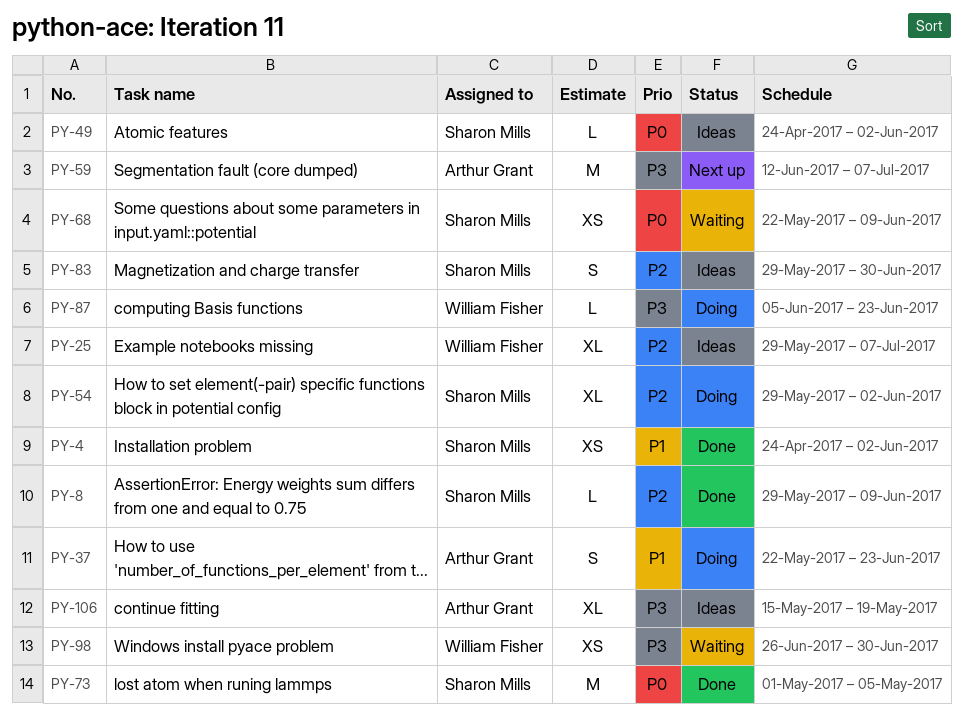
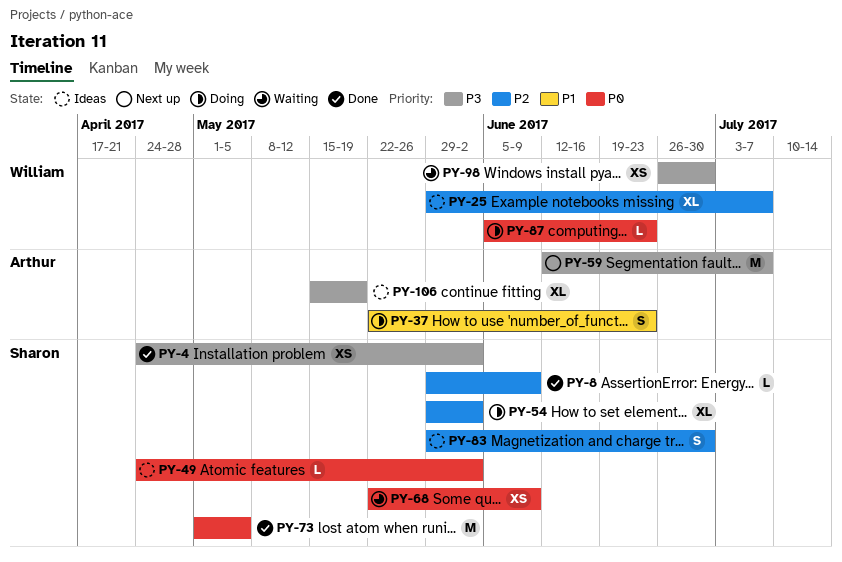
PY-4, priority: P1 -> P3
PY-87, priority: P3 -> P0

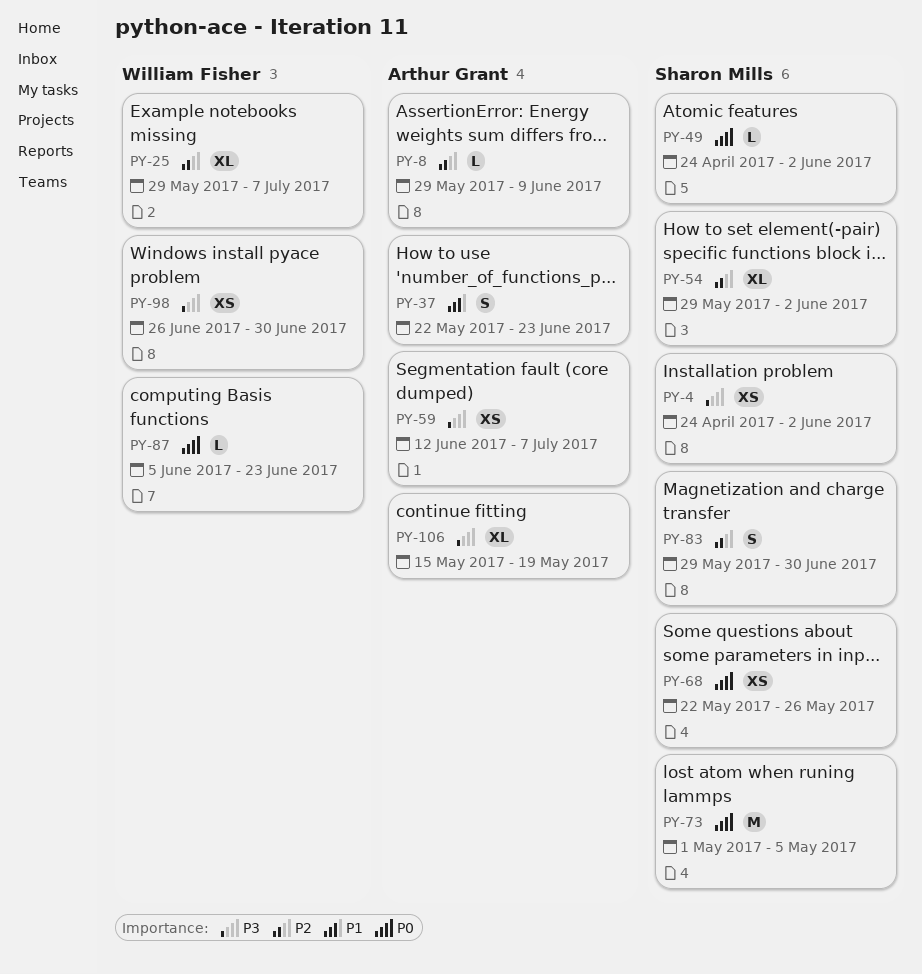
PY-8, owner: Sharon Mills -> Arthur Grant
PY-59, estimate: M -> XS
PY-68, due: Jun 9 -> May 26

